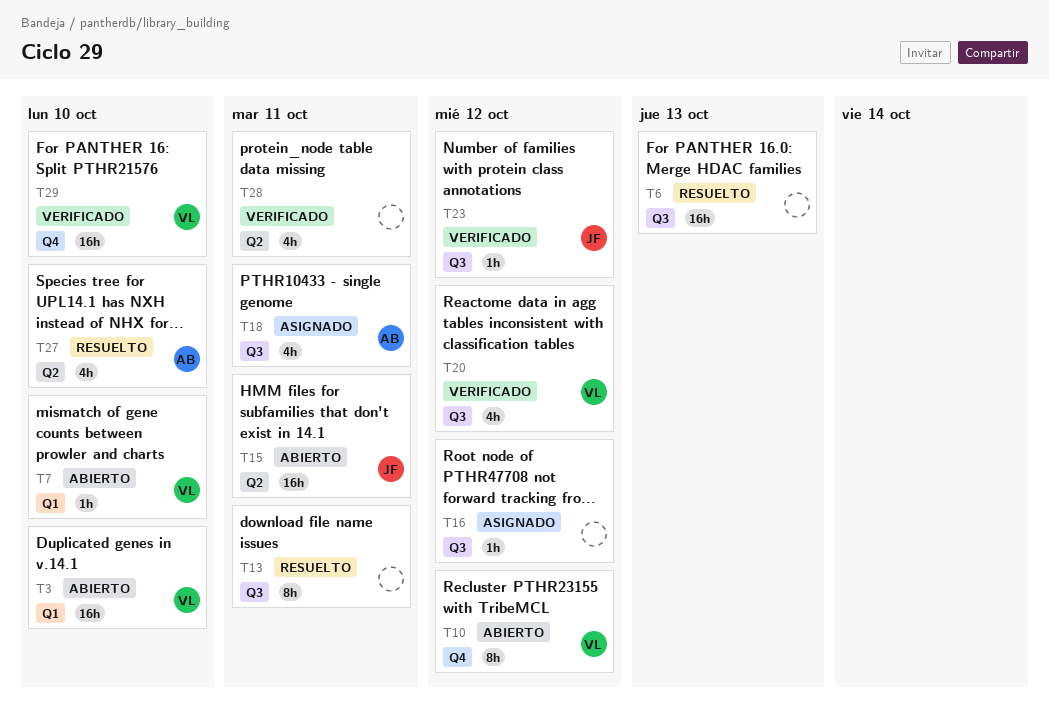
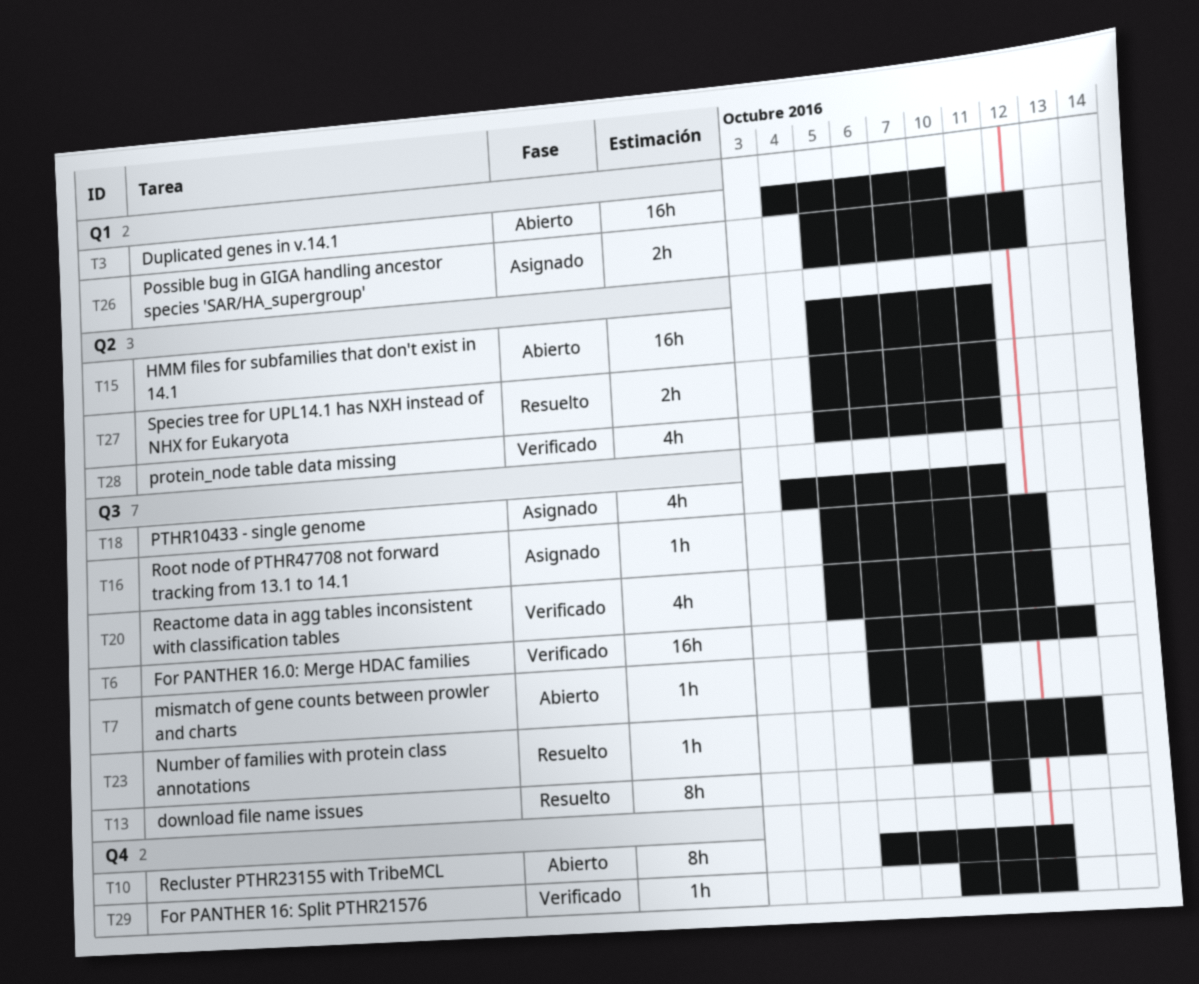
T6, status: Resuelto -> Verificado
T7, label: Q1 -> Q3
T23, status: Verificado -> Resuelto
T23, due: Oct 12 -> Oct 13
T26: none -> present
T27, estimate: 4h -> 2h
T27, due: Oct 10 -> Oct 11
T29, estimate: 16h -> 1h
T29, due: Oct 10 -> Oct 12

